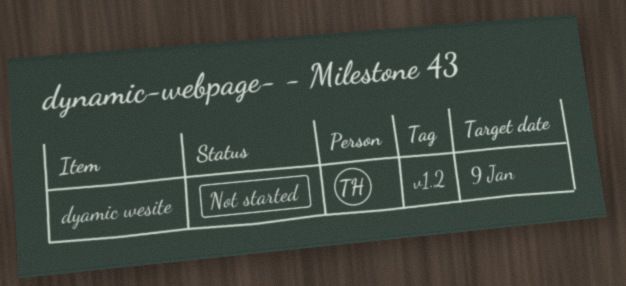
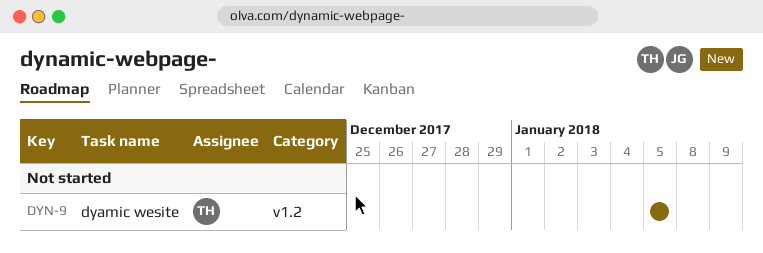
dyamic wesite, due: Jan 9 -> Jan 5

